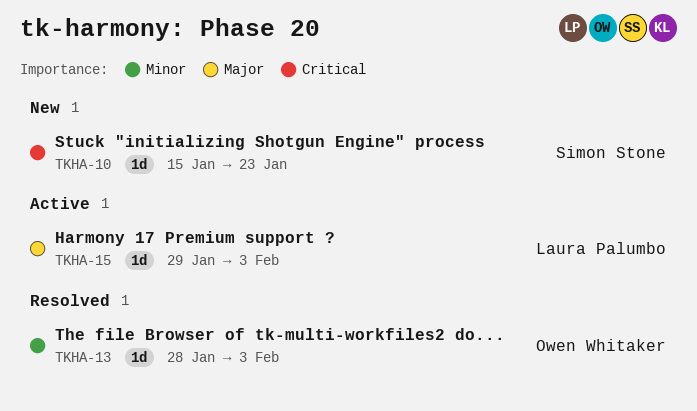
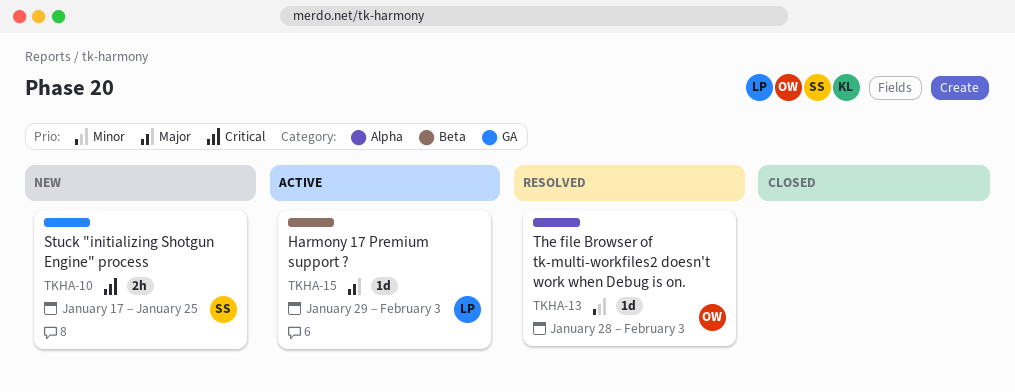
TKHA-10, estimate: 1d -> 2h
TKHA-10, start: Jan 15 -> Jan 17
TKHA-10, due: Jan 23 -> Jan 25

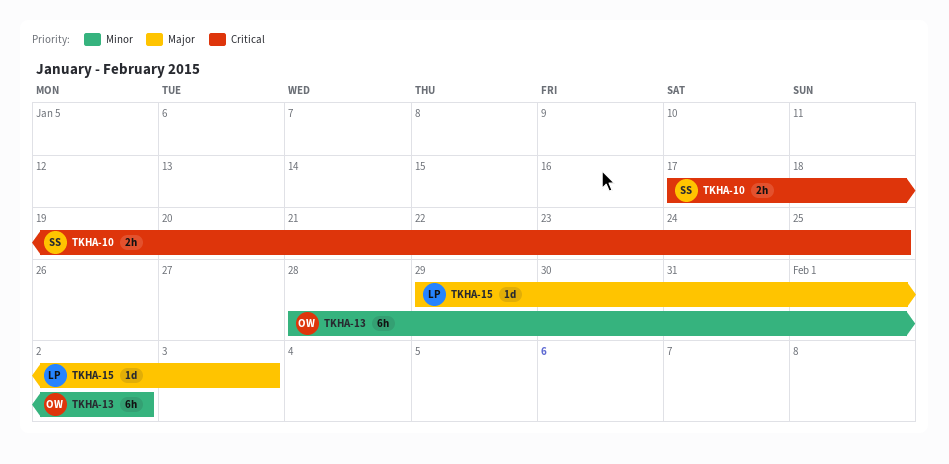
TKHA-13, estimate: 1d -> 6h
TKHA-13, due: Feb 3 -> Feb 2

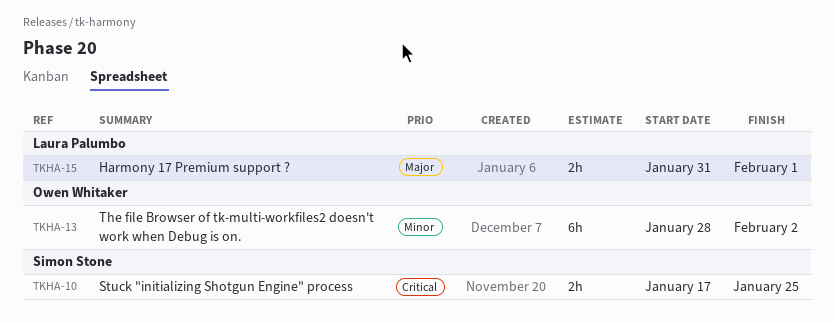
TKHA-15, estimate: 1d -> 2h
TKHA-15, start: Jan 29 -> Jan 31
TKHA-15, due: Feb 3 -> Feb 1

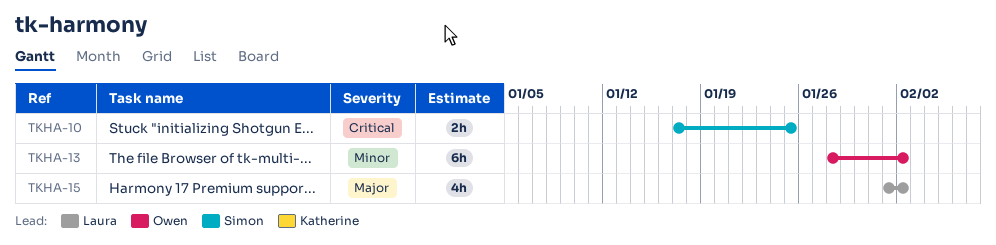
TKHA-15, estimate: 2h -> 4h
TKHA-15, start: Jan 31 -> Feb 1
TKHA-15, due: Feb 1 -> Feb 2

